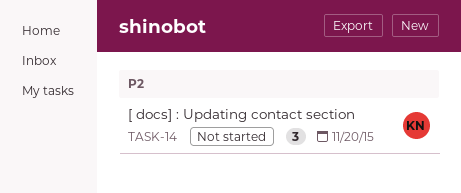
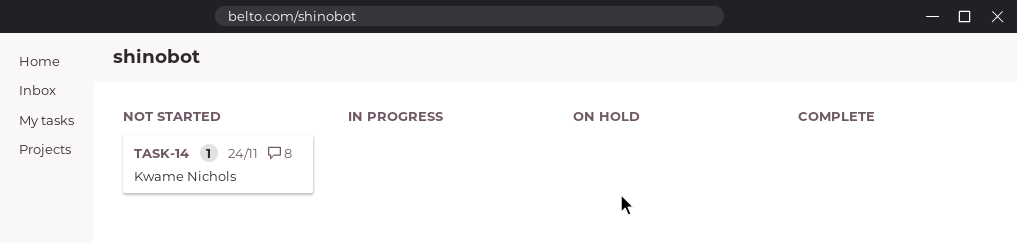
TASK-14, estimate: 3 -> 1
TASK-14, due: Nov 20 -> Nov 24

